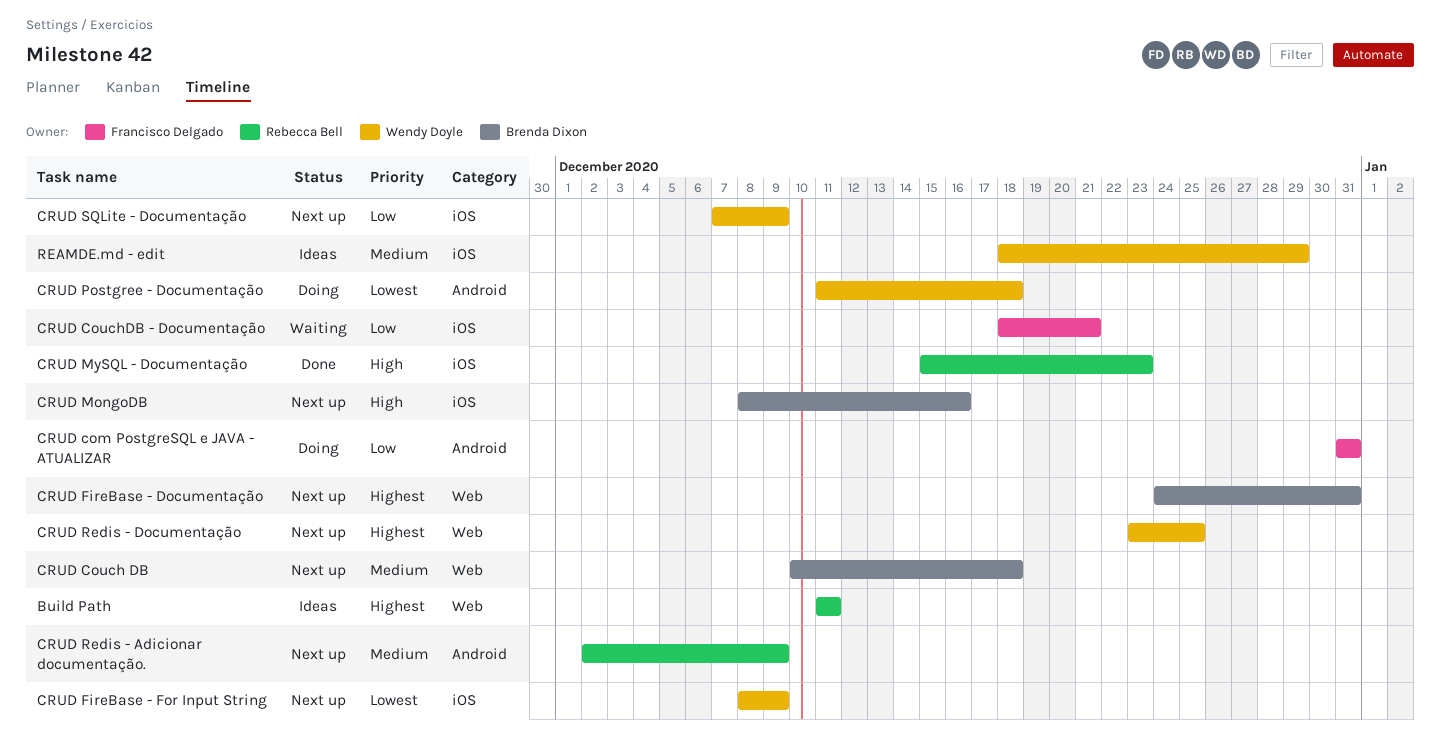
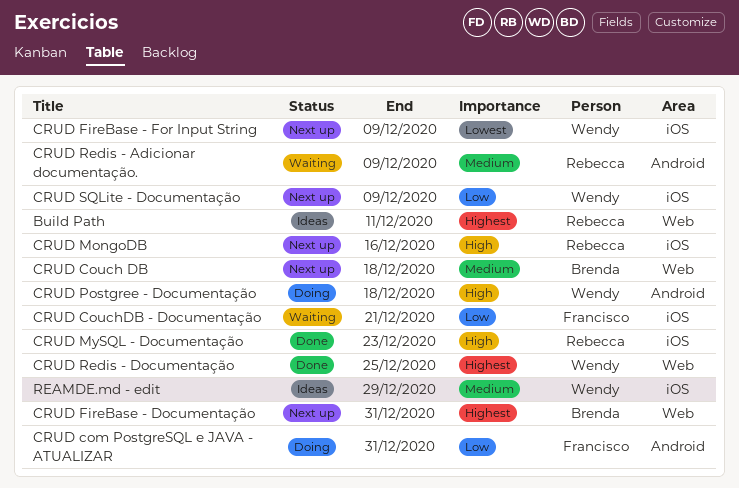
CRUD MongoDB, owner: Brenda Dixon -> Rebecca Bell
CRUD Postgree - Documentação, priority: Lowest -> High
CRUD Redis - Adicionar documentação., status: Next up -> Waiting
CRUD Redis - Documentação, status: Next up -> Done

